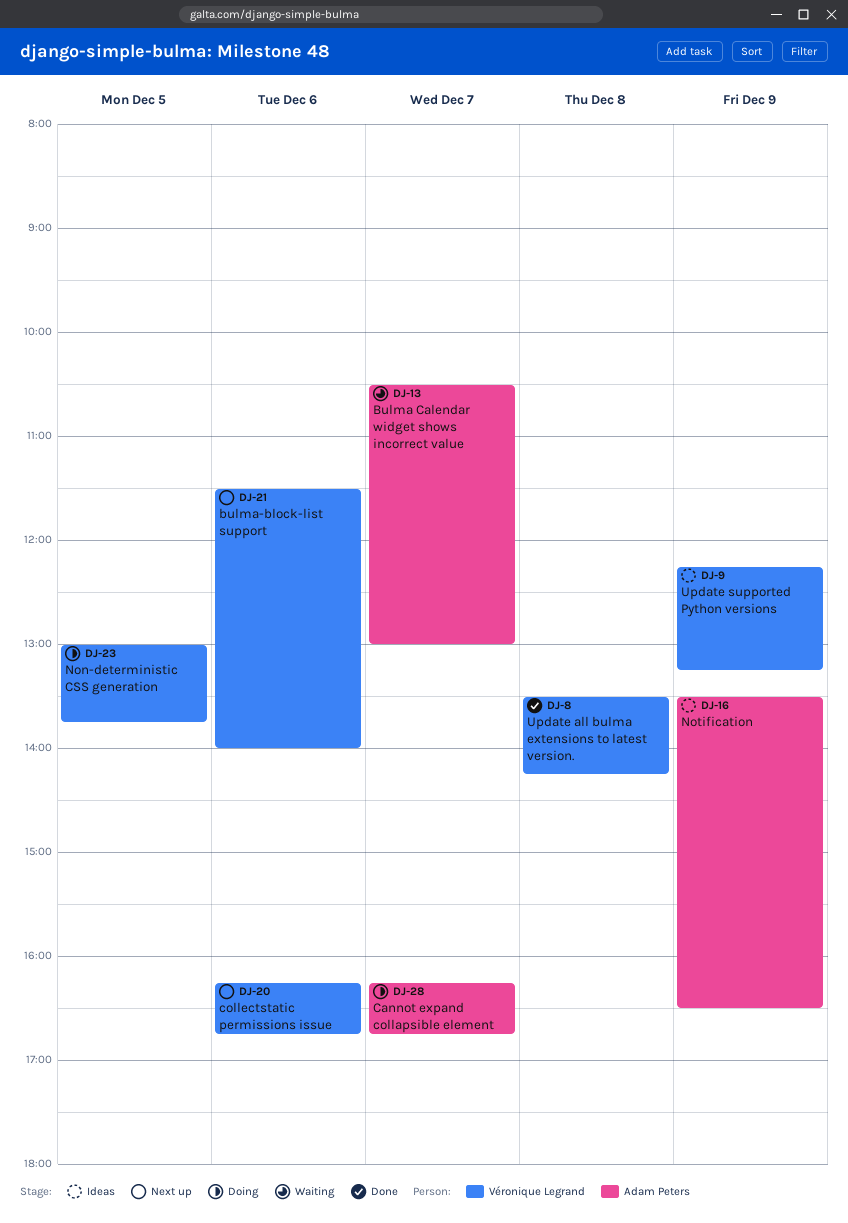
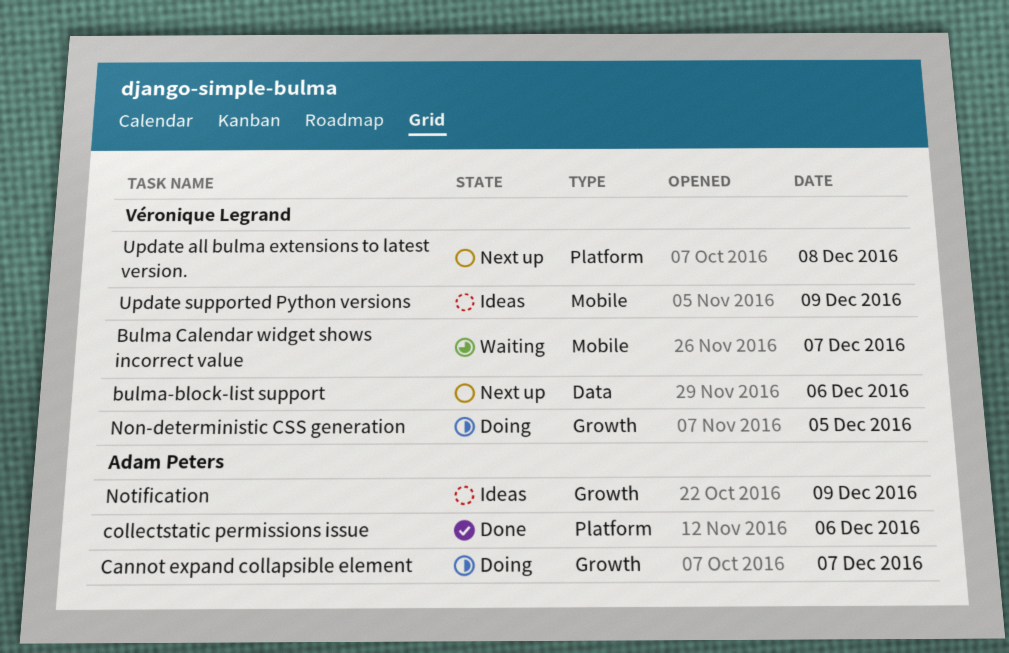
Bulma Calendar widget shows incorrect value, owner: Adam Peters -> Véronique Legrand
collectstatic permissions issue, status: Next up -> Done
collectstatic permissions issue, owner: Véronique Legrand -> Adam Peters
Update all bulma extensions to latest version., status: Done -> Next up

